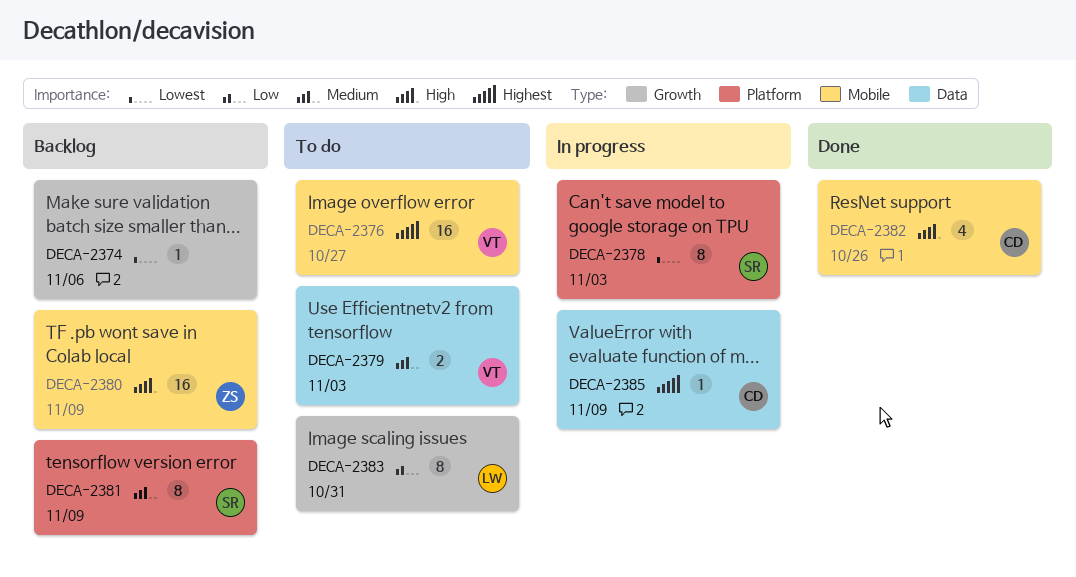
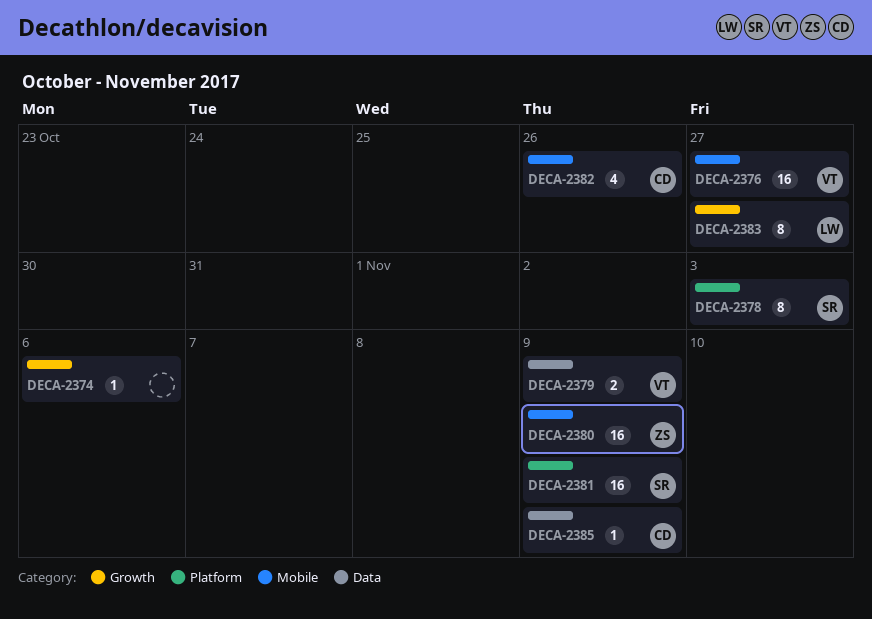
DECA-2379, due: Nov 3 -> Nov 9
DECA-2381, estimate: 8 -> 16
DECA-2383, due: Oct 31 -> Oct 27

